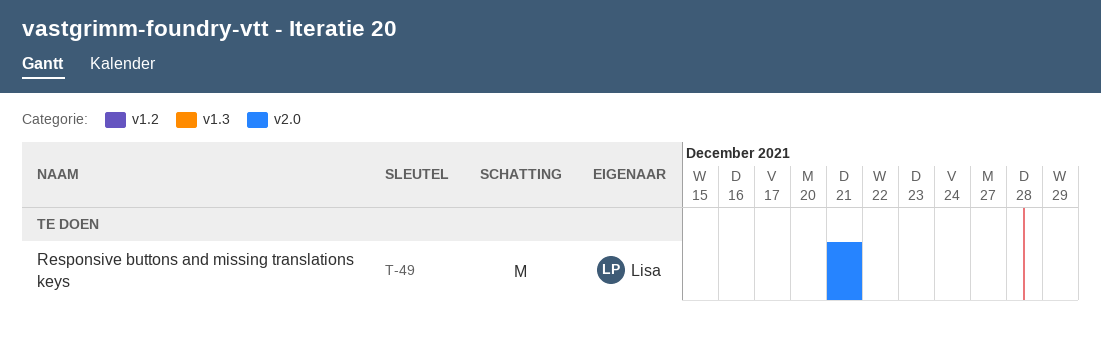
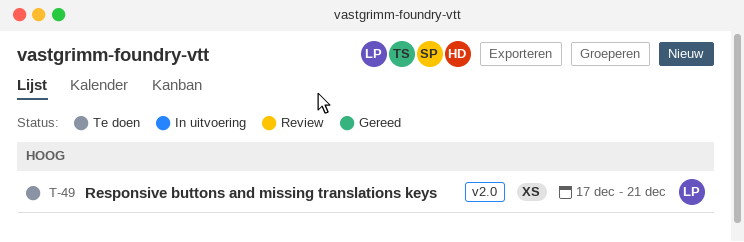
T-49, estimate: M -> XS
T-49, start: Dec 21 -> Dec 17

